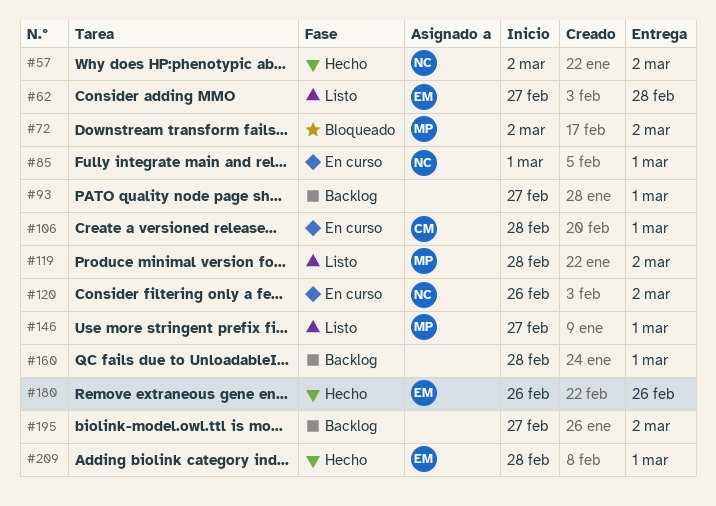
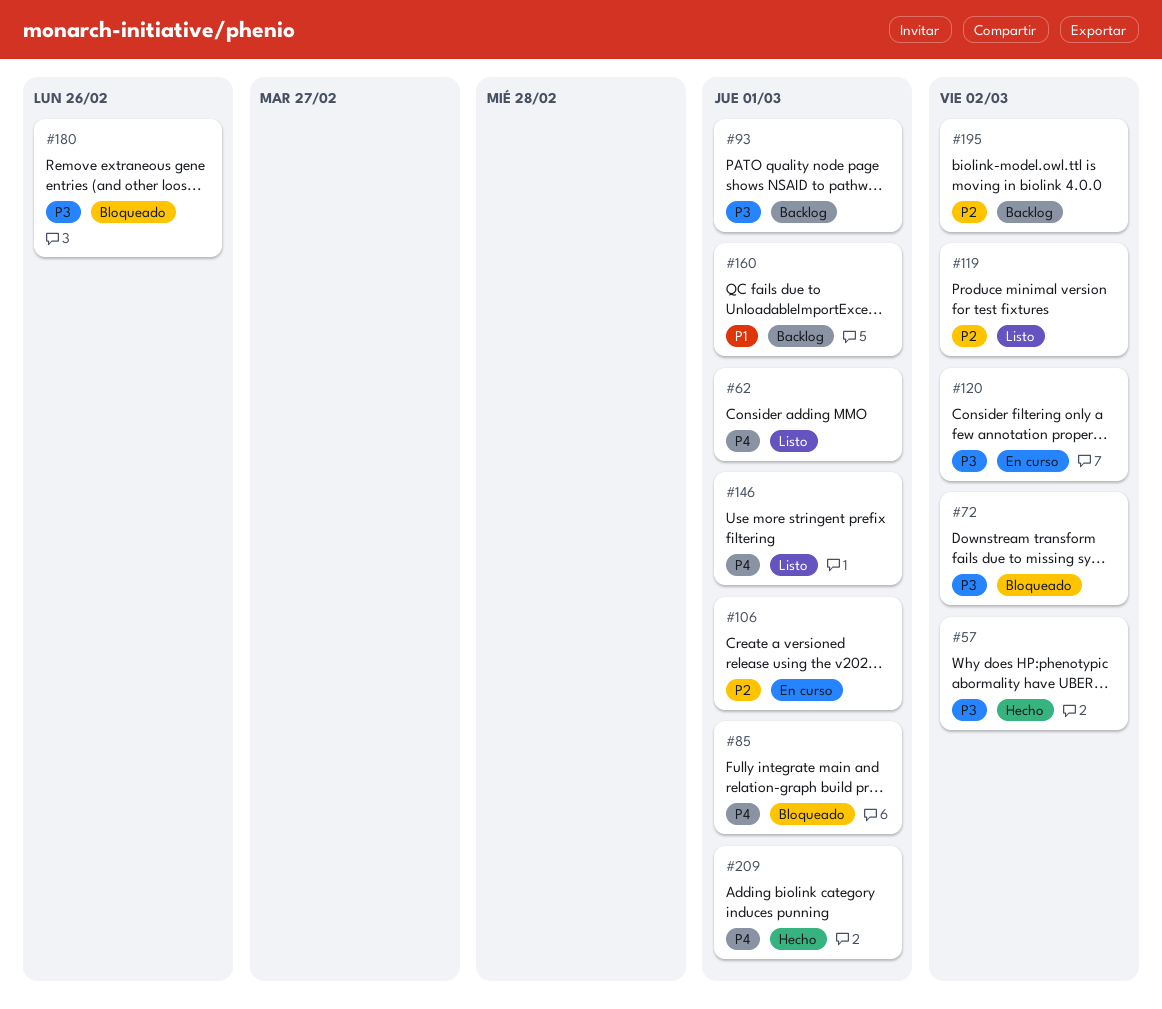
#62, due: Feb 28 -> Mar 1
#85, status: En curso -> Bloqueado
#180, status: Hecho -> Bloqueado

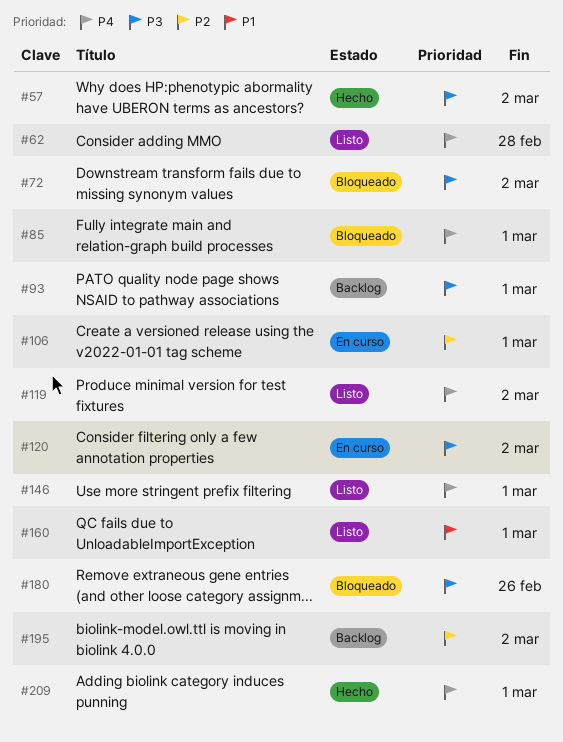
#62, due: Mar 1 -> Feb 28
#119, priority: P2 -> P4
#160, status: Backlog -> Listo

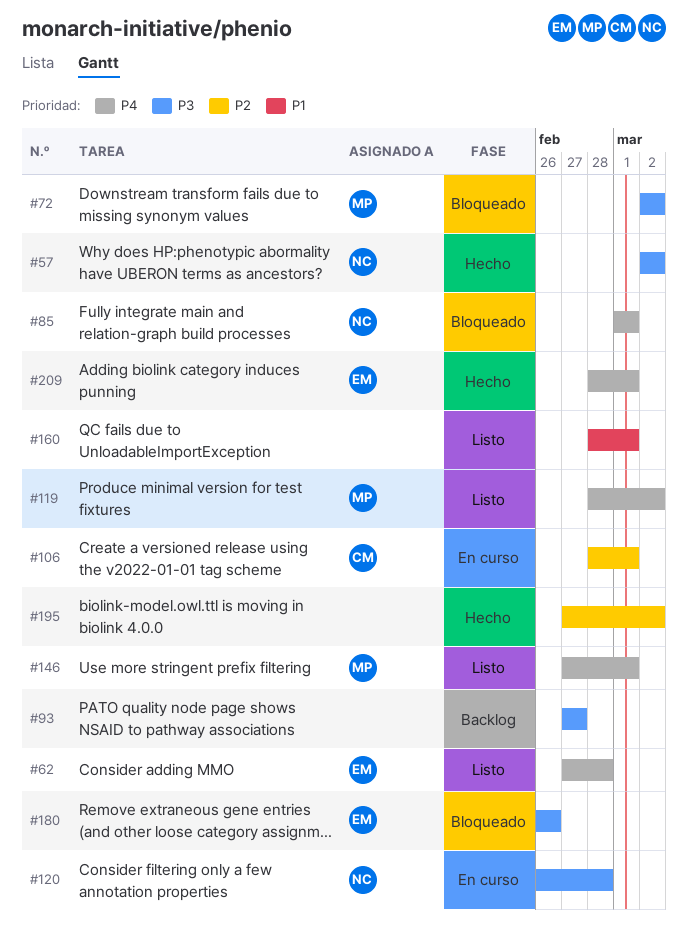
#93, due: Mar 1 -> Feb 27
#120, due: Mar 2 -> Feb 28
#195, status: Backlog -> Hecho

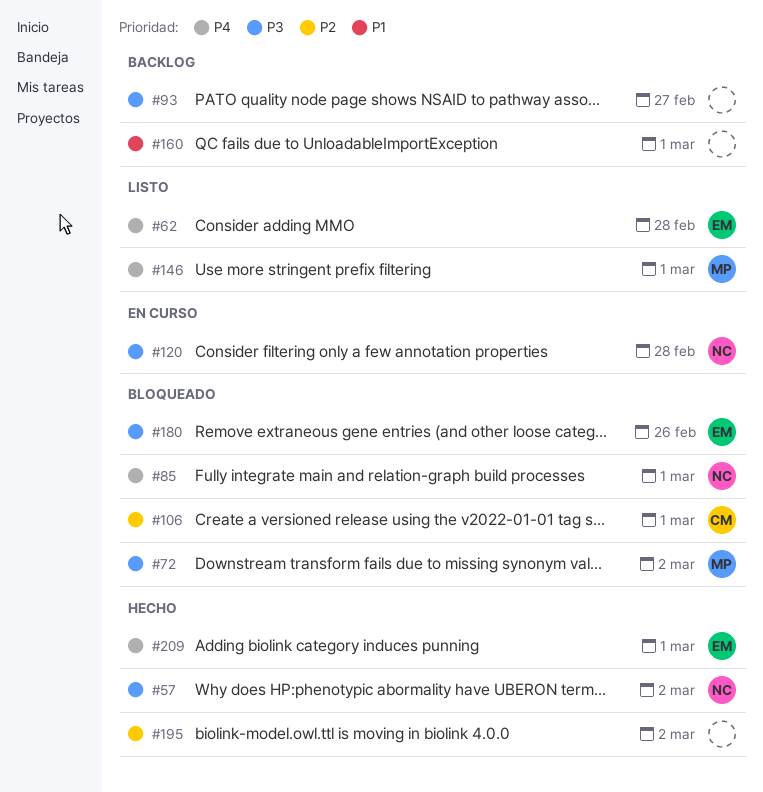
#106, status: En curso -> Bloqueado
#119: present -> none
#160, status: Listo -> Backlog

